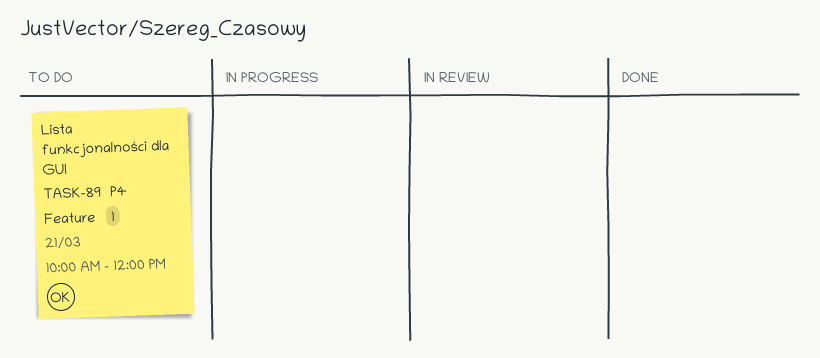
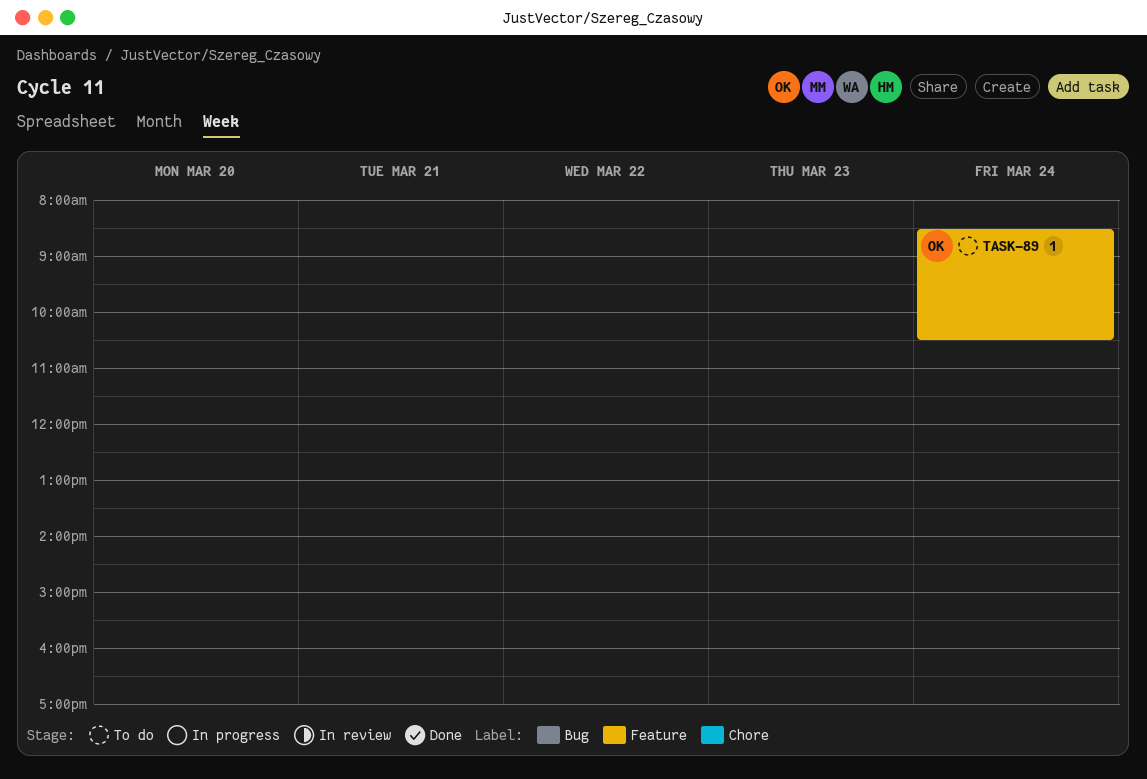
TASK-89, day: Mar 21 -> Mar 24
TASK-89, begins: 10:00 -> 08:30
TASK-89, ends: 12:00 -> 10:30

